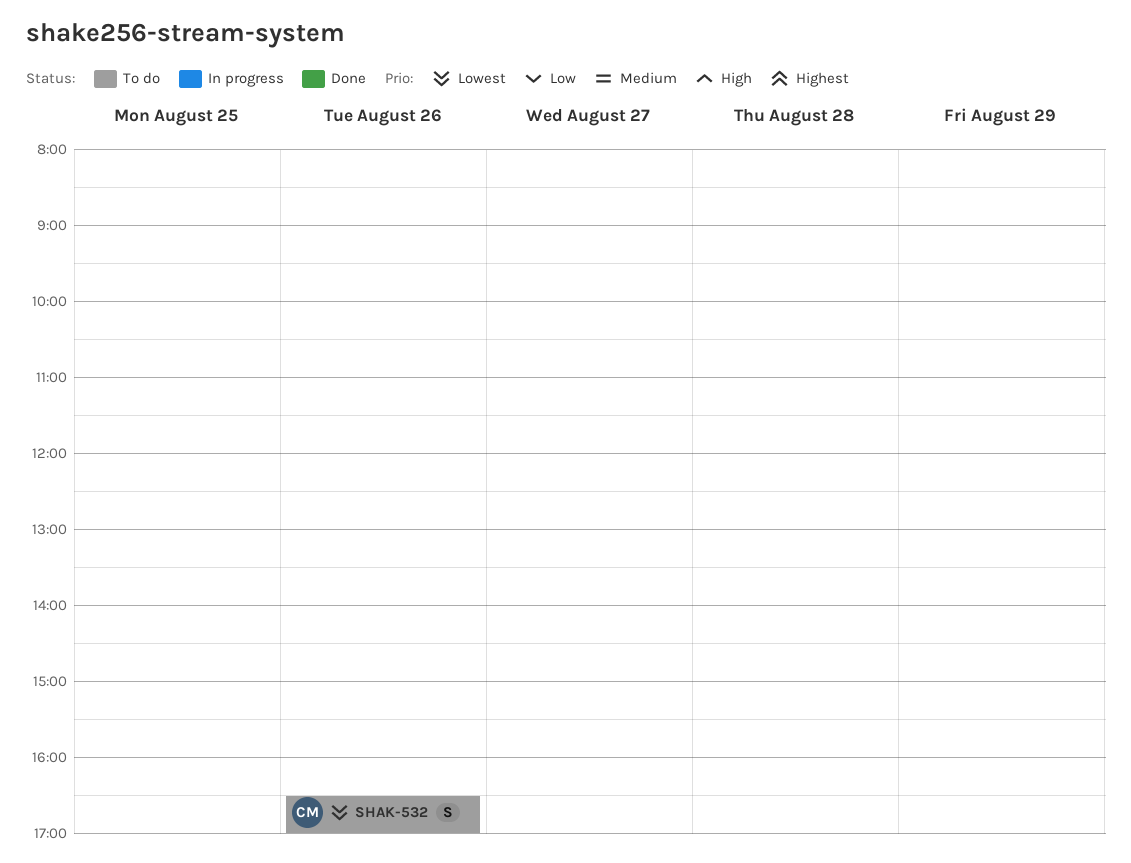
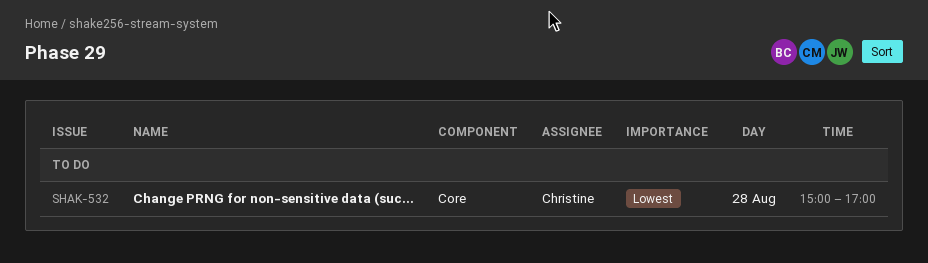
SHAK-532, day: Aug 26 -> Aug 28
SHAK-532, begins: 16:30 -> 15:00

